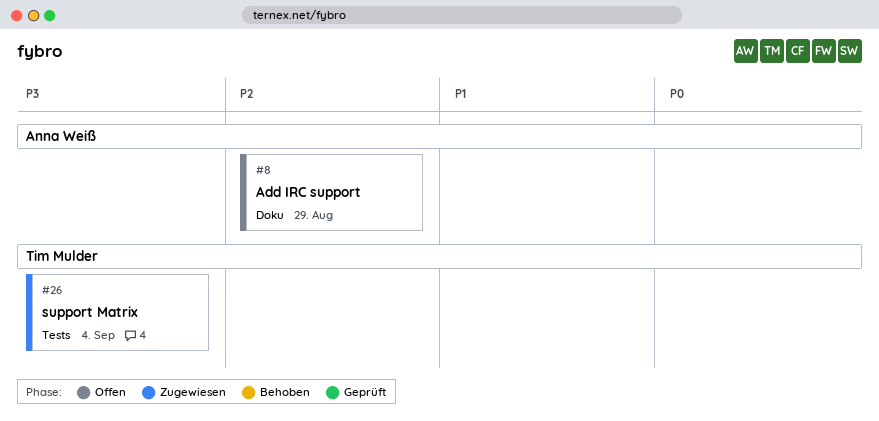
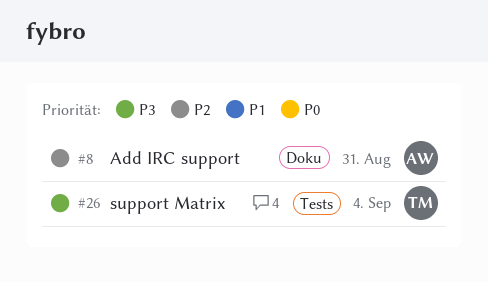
#8, due: Aug 29 -> Aug 31

